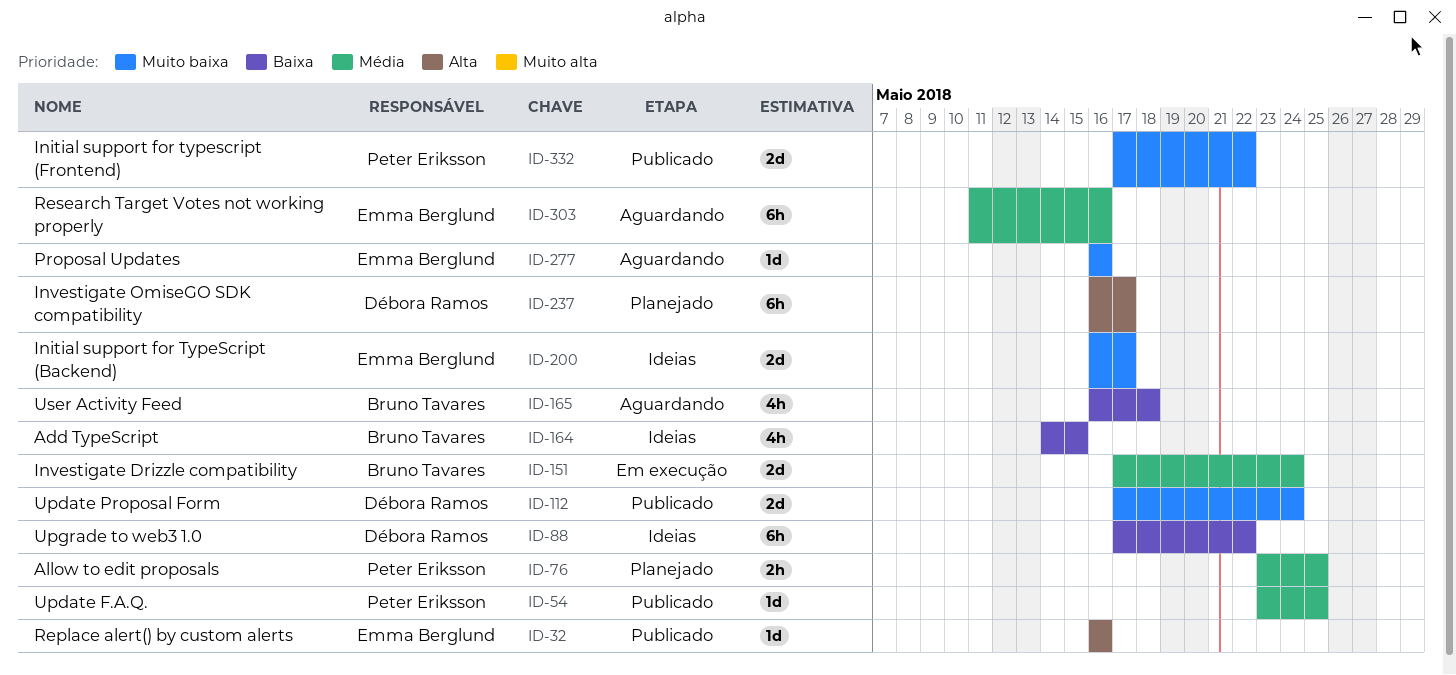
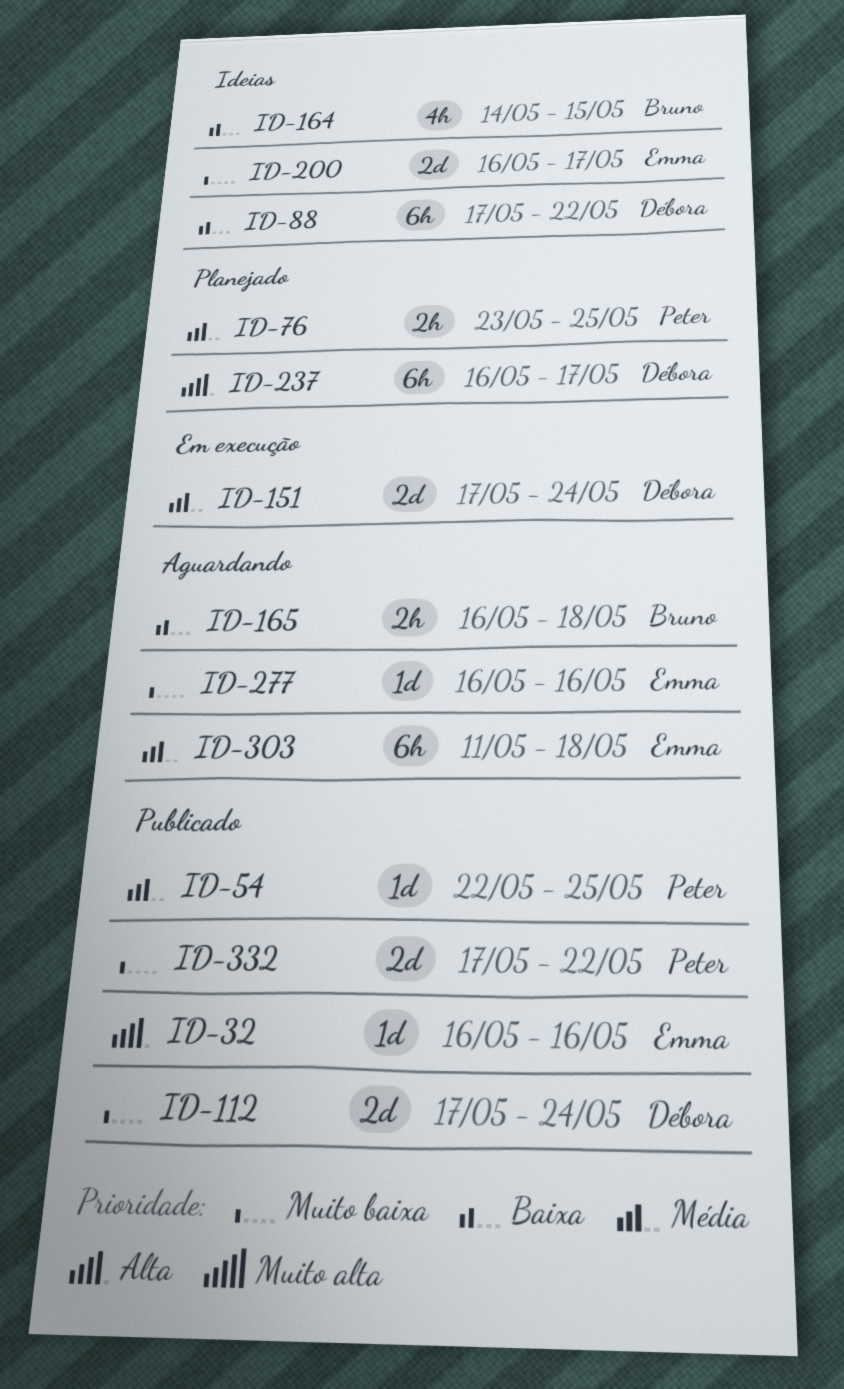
ID-54, start: May 23 -> May 22
ID-151, owner: Bruno Tavares -> Débora Ramos
ID-165, estimate: 4h -> 2h
ID-303, due: May 16 -> May 18

